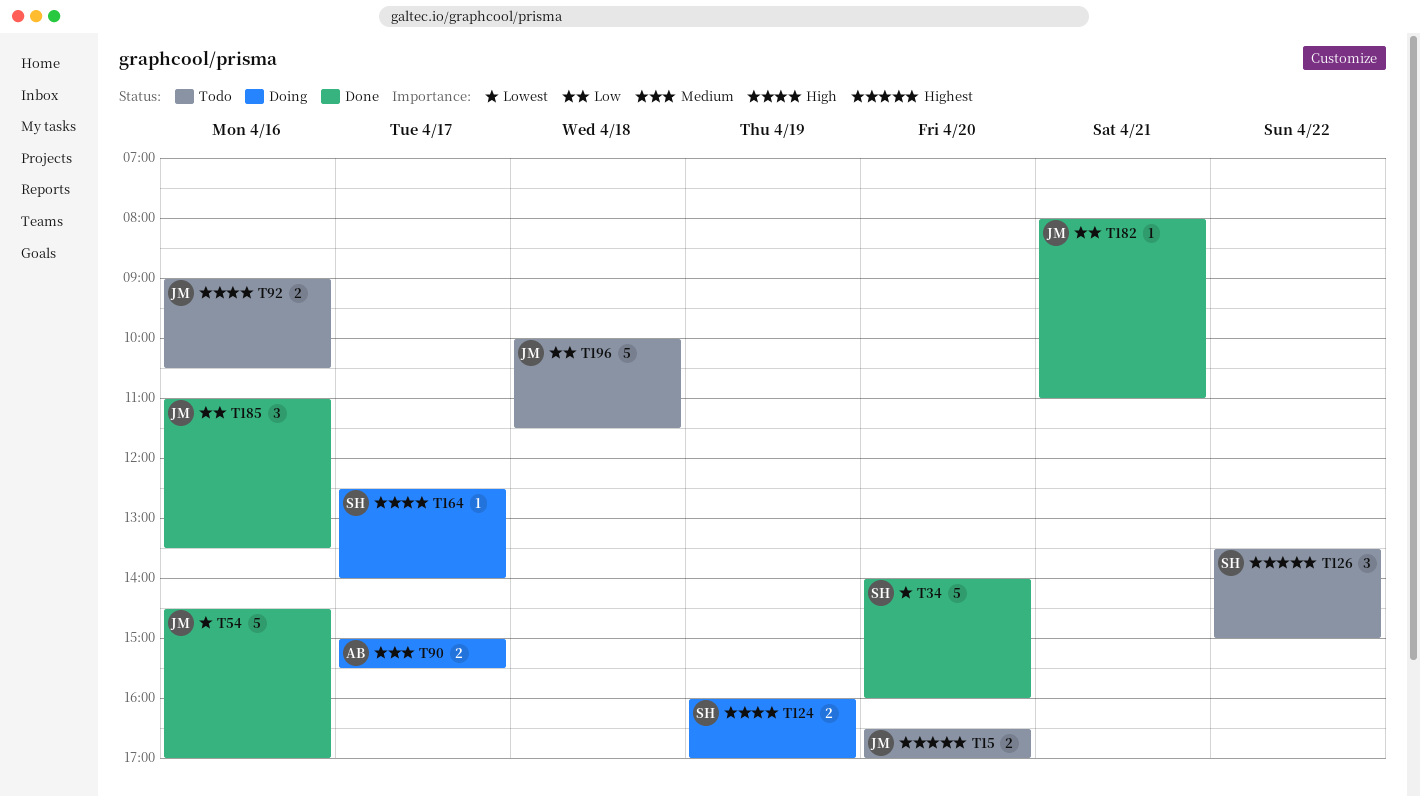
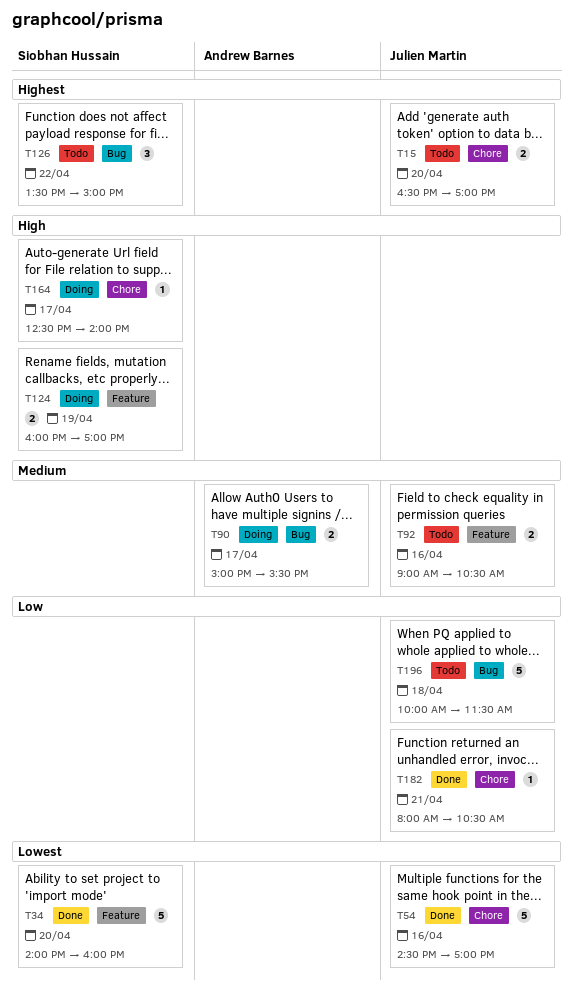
T92, priority: High -> Medium
T182, ends: 11:00 -> 10:30
T185: present -> none

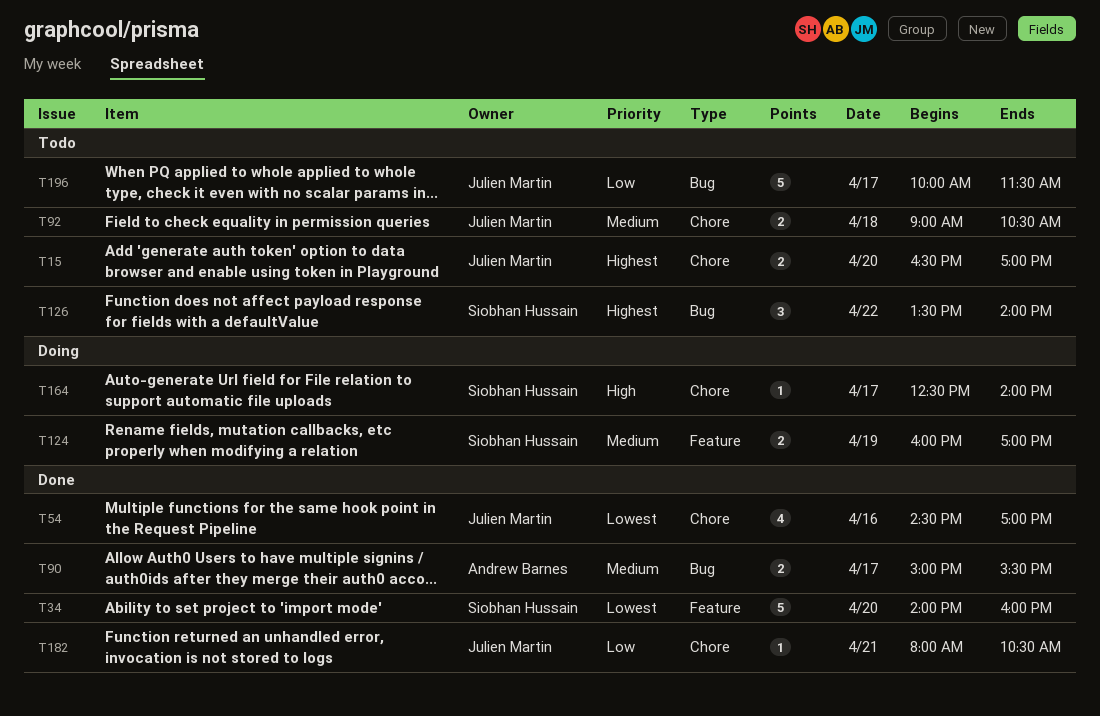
T54, estimate: 5 -> 4
T90, status: Doing -> Done
T92, label: Feature -> Chore
T92, day: Apr 16 -> Apr 18
T124, priority: High -> Medium
T126, ends: 15:00 -> 14:00
T196, day: Apr 18 -> Apr 17

